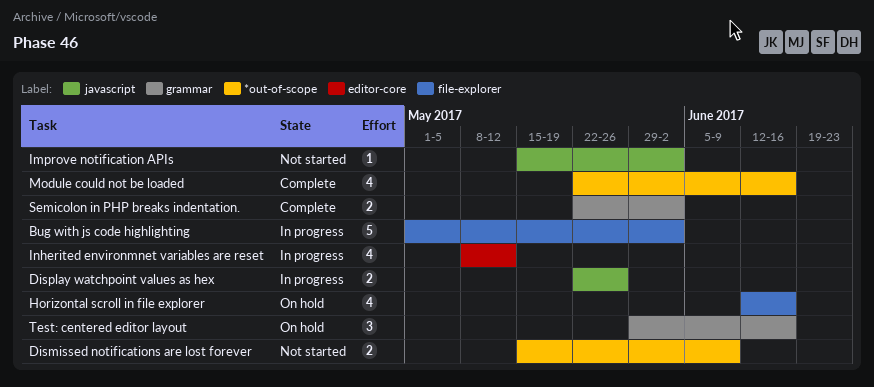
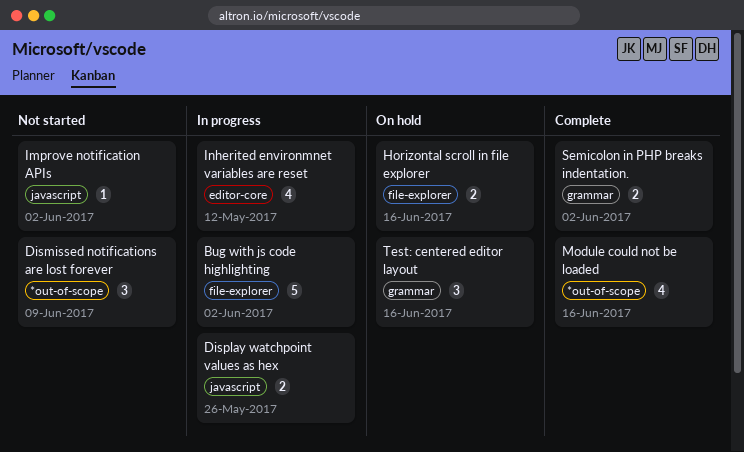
Dismissed notifications are lost forever, estimate: 2 -> 3
Horizontal scroll in file explorer, estimate: 4 -> 2

